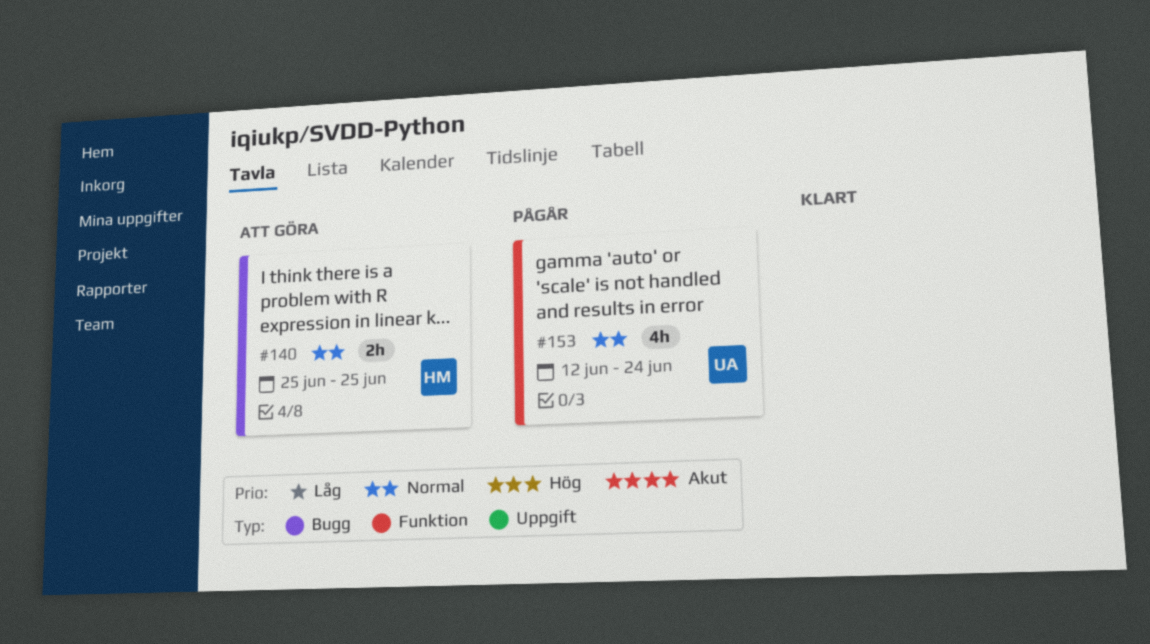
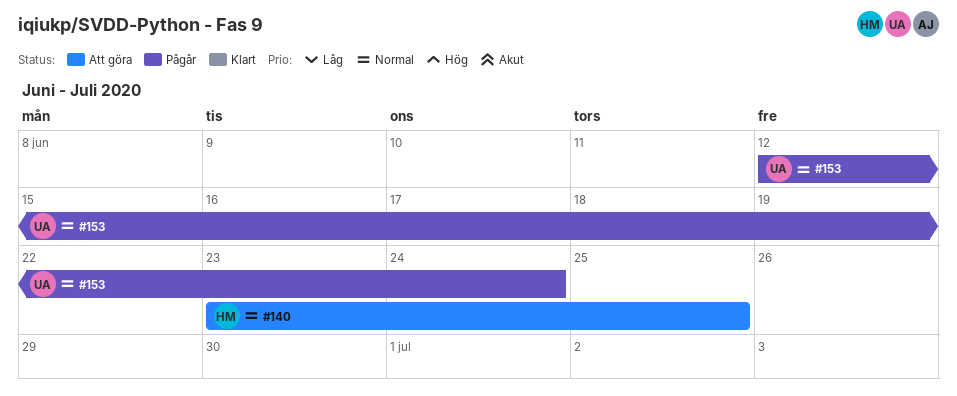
#140, start: Jun 25 -> Jun 23

